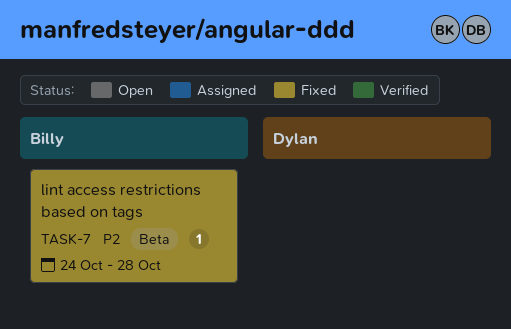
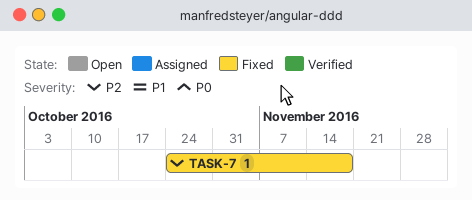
TASK-7, due: Oct 28 -> Nov 18

